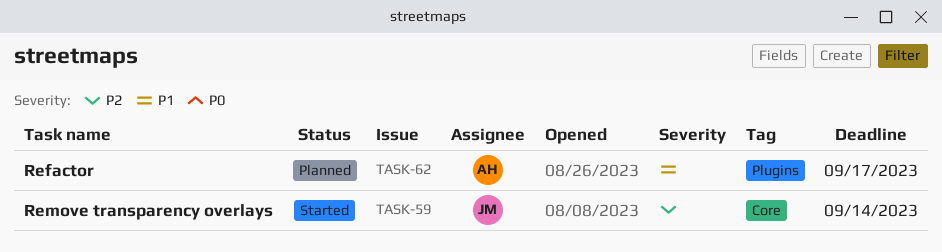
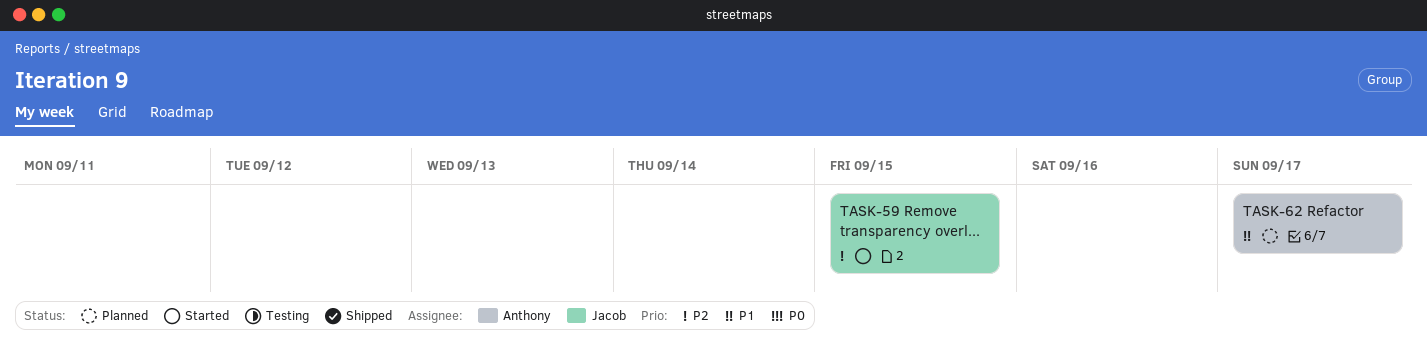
TASK-59, due: Sep 14 -> Sep 15

